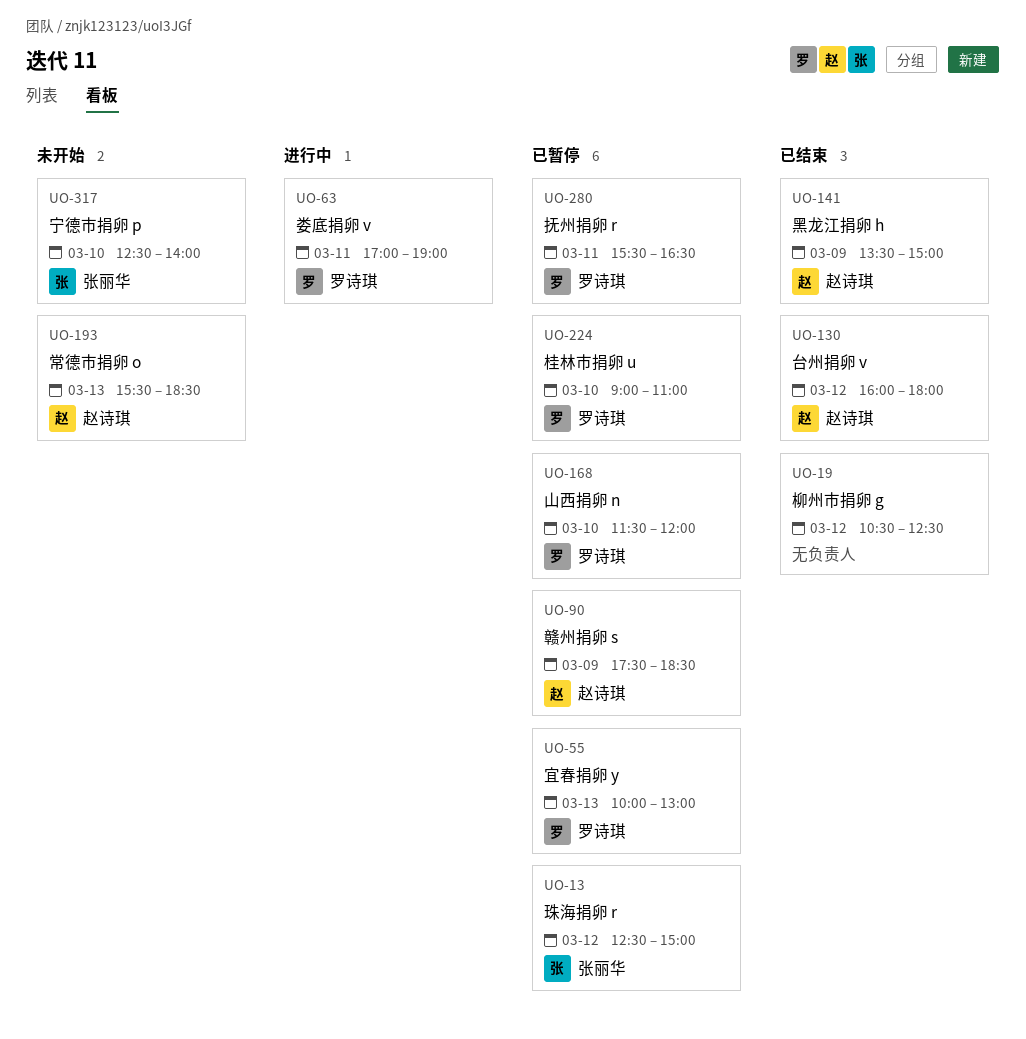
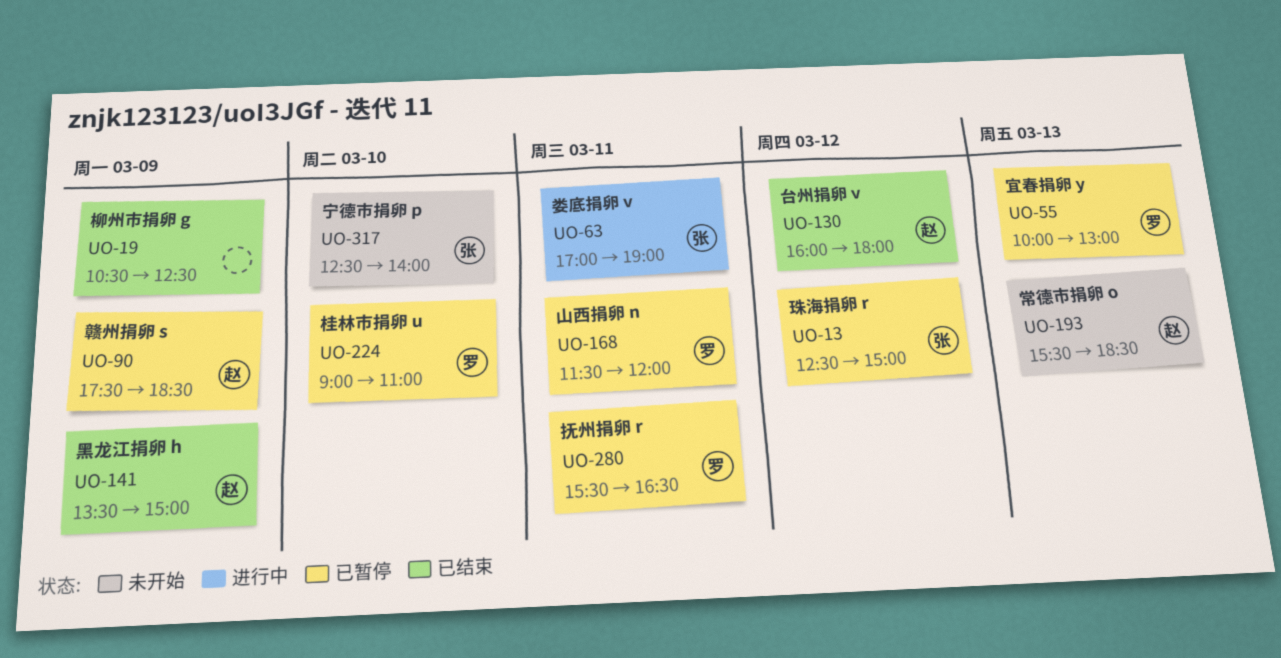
UO-19, day: Mar 12 -> Mar 9
UO-63, owner: 罗诗琪 -> 张丽华
UO-168, day: Mar 10 -> Mar 11

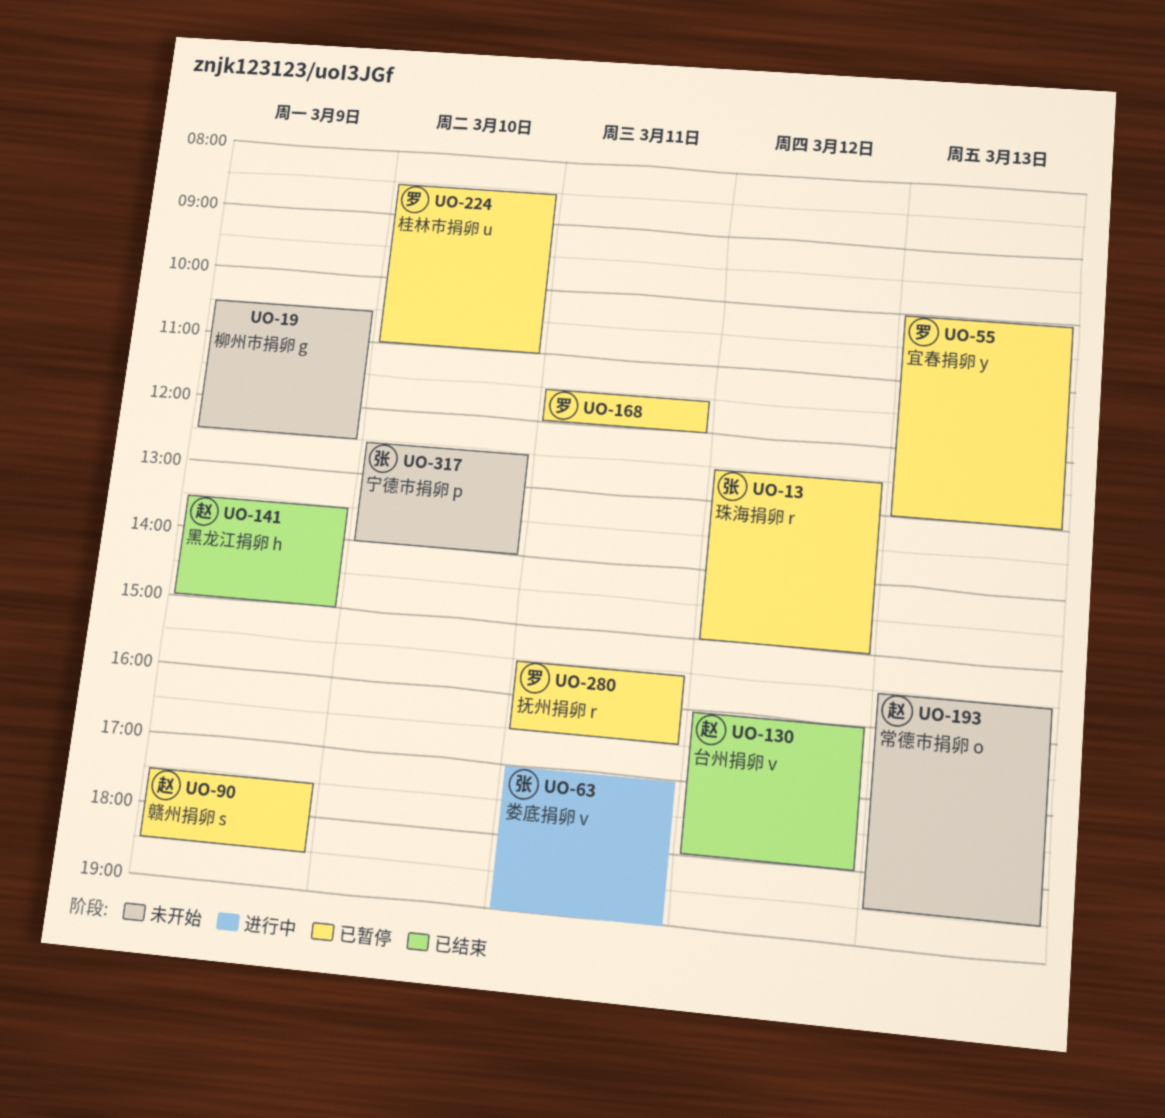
UO-19, status: 已结束 -> 未开始
UO-224, begins: 09:00 -> 08:30

